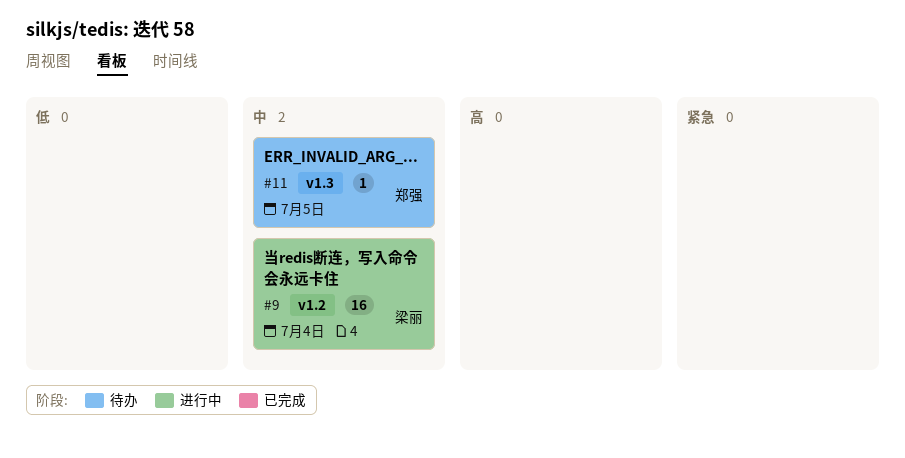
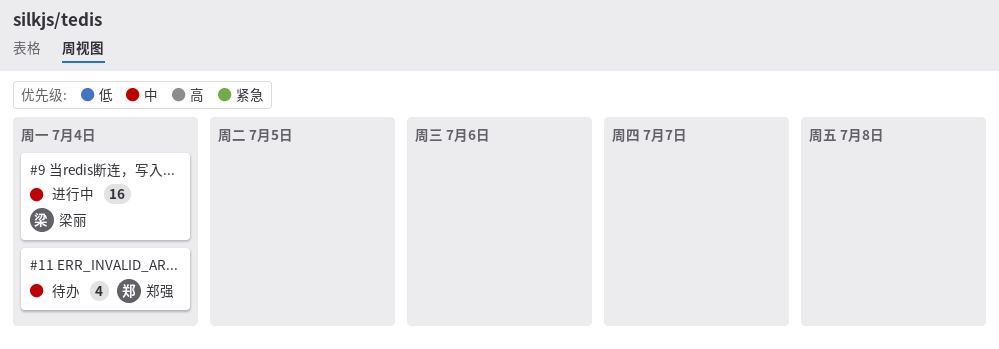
#11, estimate: 1 -> 4
#11, due: Jul 5 -> Jul 4

